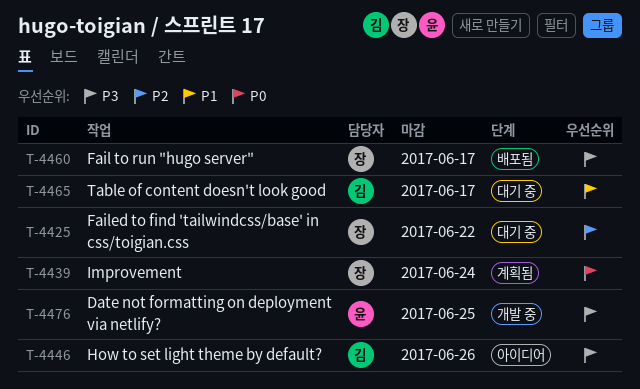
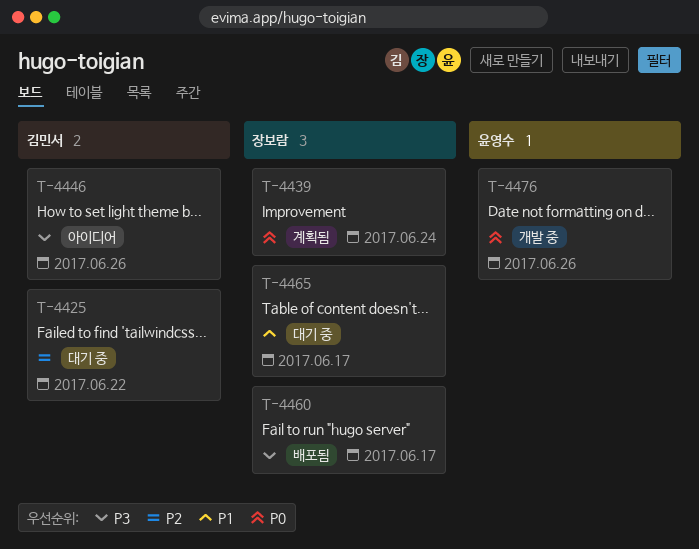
T-4425, owner: 장보람 -> 김민서
T-4465, owner: 김민서 -> 장보람
T-4476, priority: P3 -> P0
T-4476, due: Jun 25 -> Jun 26

